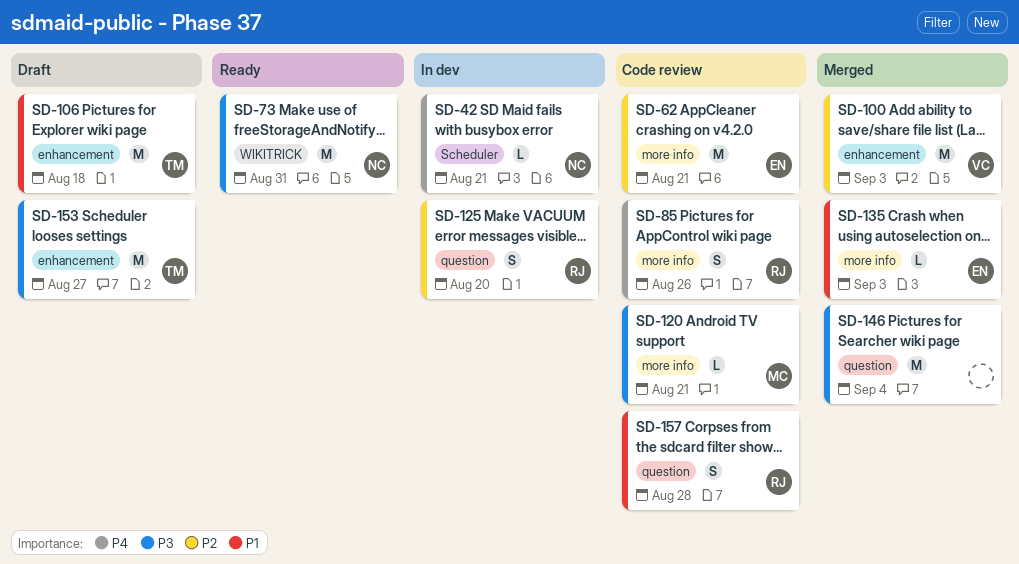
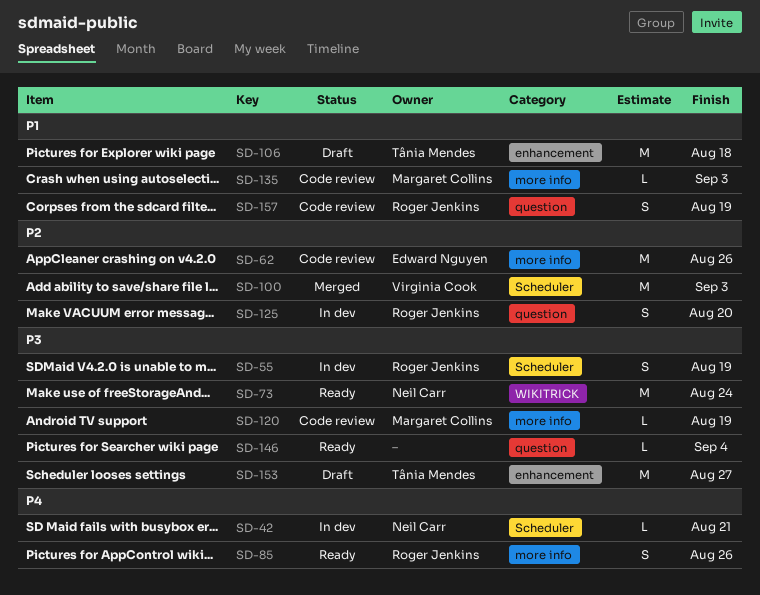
SD-55: none -> present
SD-62, due: Aug 21 -> Aug 26
SD-73, due: Aug 31 -> Aug 24
SD-85, status: Code review -> Ready
SD-100, label: enhancement -> Scheduler
SD-120, due: Aug 21 -> Aug 19
SD-135, status: Merged -> Code review
SD-135, owner: Edward Nguyen -> Margaret Collins
SD-146, status: Merged -> Ready
SD-146, estimate: M -> L
SD-157, due: Aug 28 -> Aug 19

